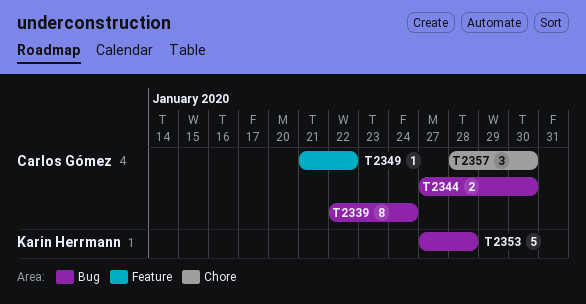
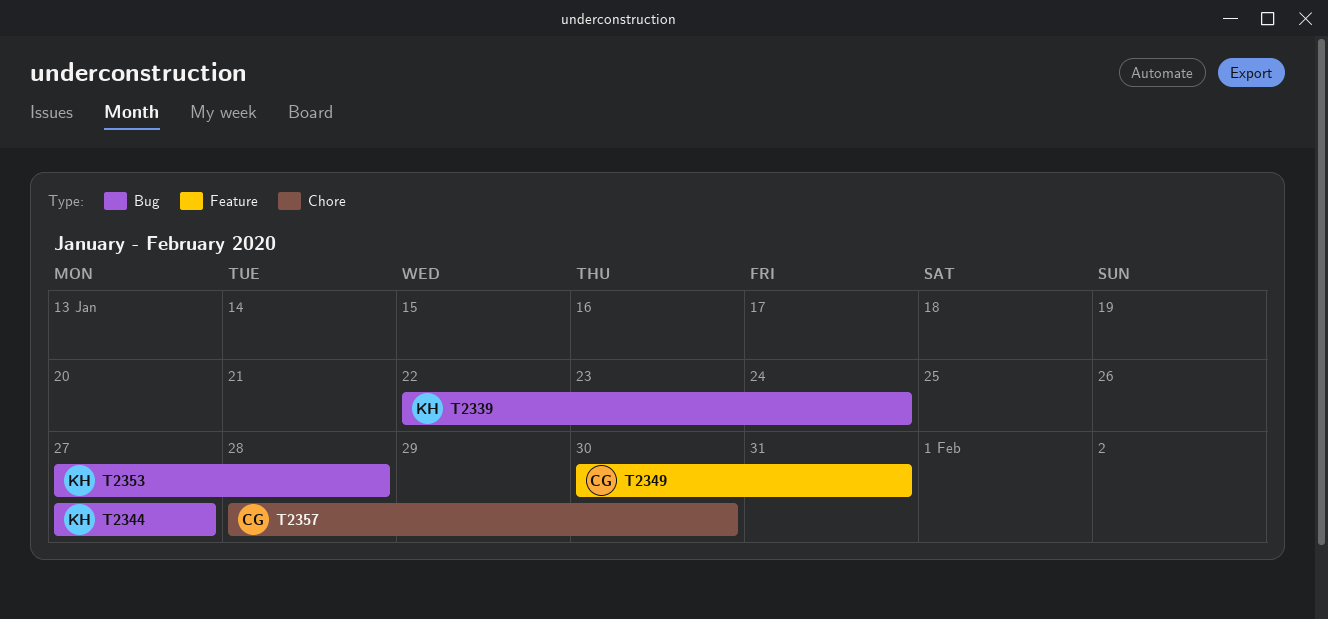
T2339, owner: Carlos Gómez -> Karin Herrmann
T2344, owner: Carlos Gómez -> Karin Herrmann
T2344, due: Jan 30 -> Jan 27
T2349, start: Jan 21 -> Jan 30
T2349, due: Jan 22 -> Jan 31

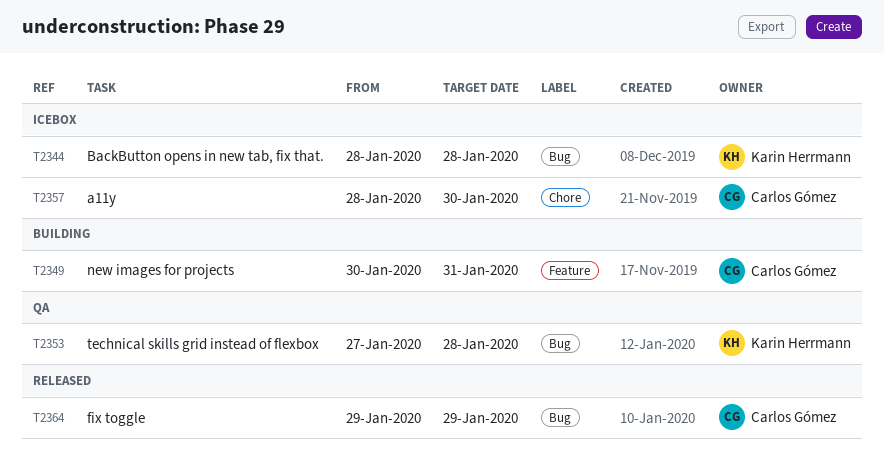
T2339: present -> none
T2344, start: Jan 27 -> Jan 28
T2344, due: Jan 27 -> Jan 28
T2364: none -> present

